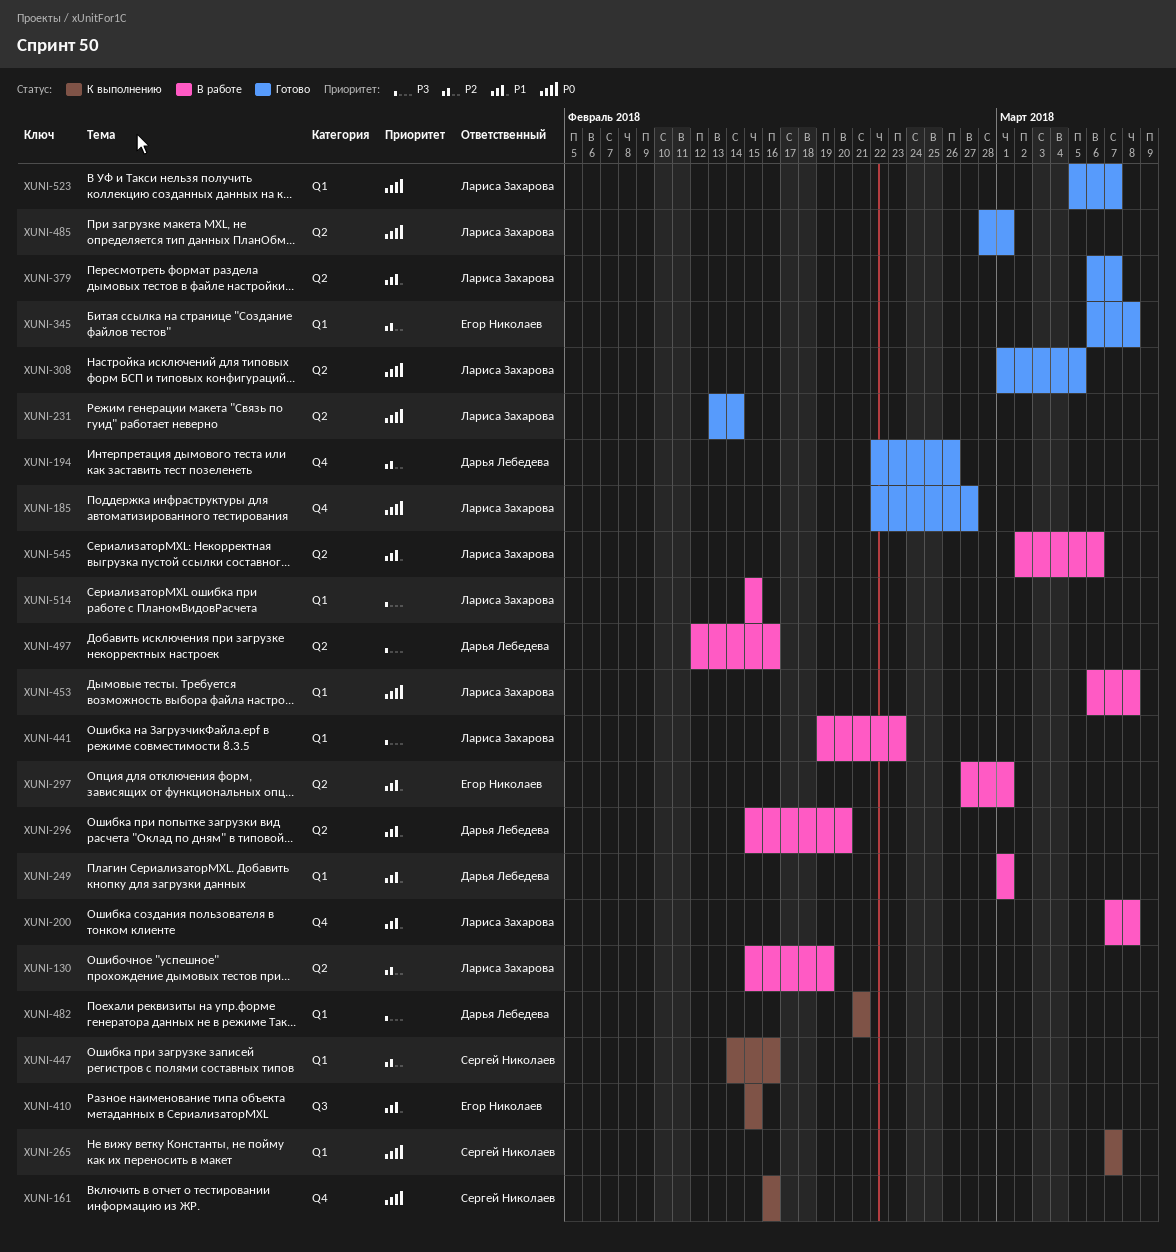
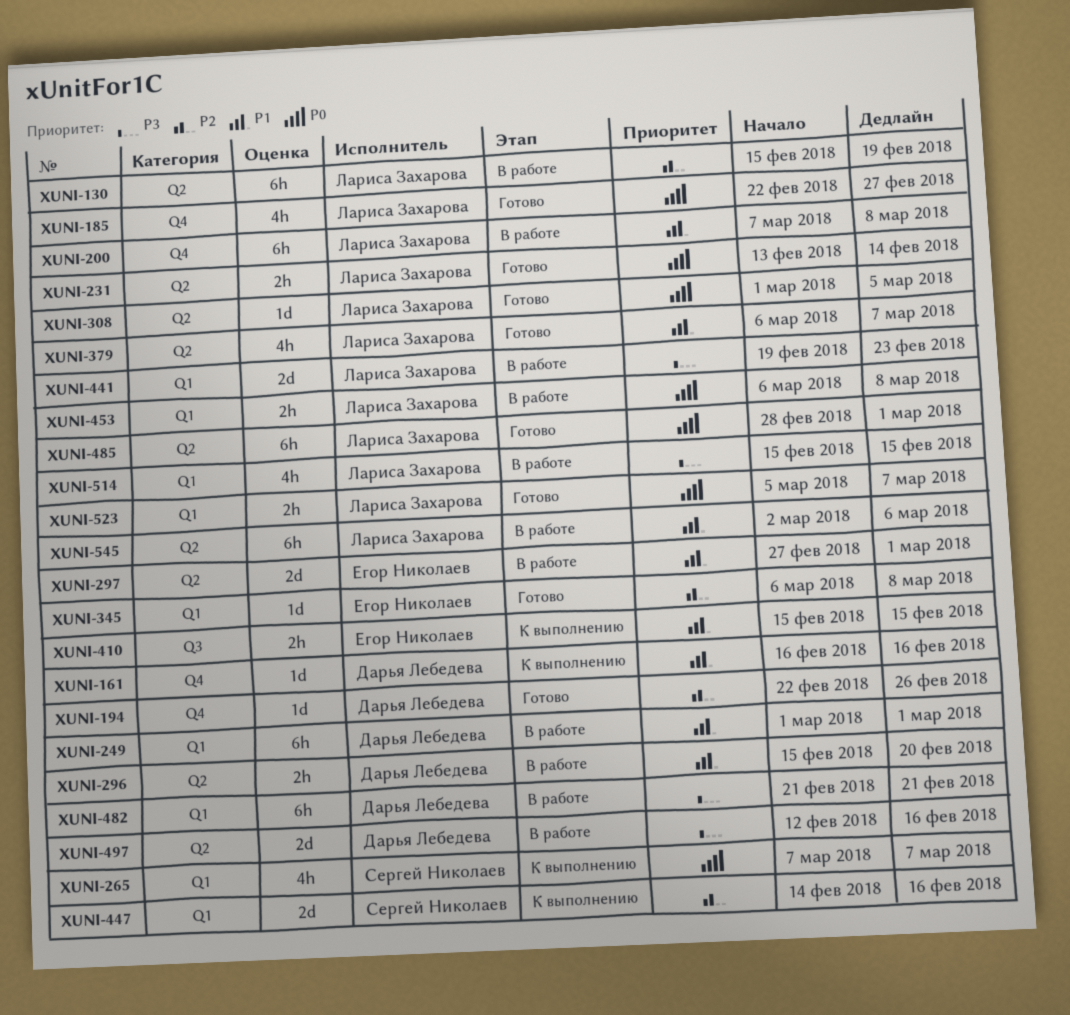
XUNI-161, owner: Сергей Николаев -> Дарья Лебедева
XUNI-161, priority: P0 -> P1
XUNI-482, status: К выполнению -> В работе

